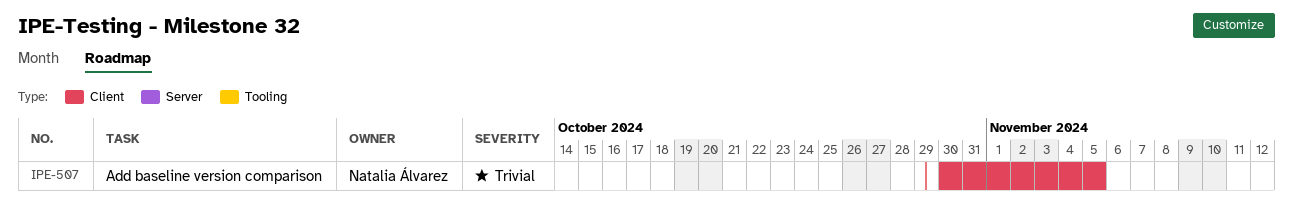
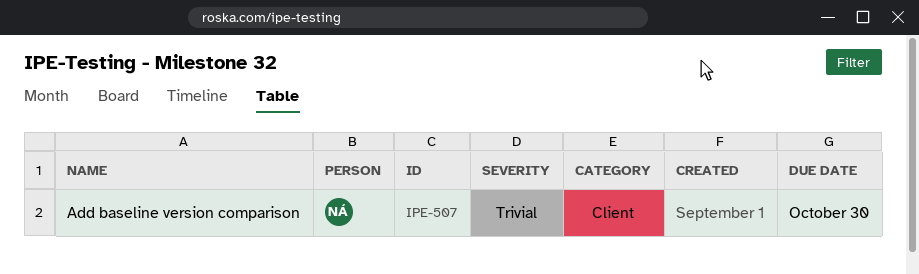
IPE-507, due: Nov 5 -> Oct 30

